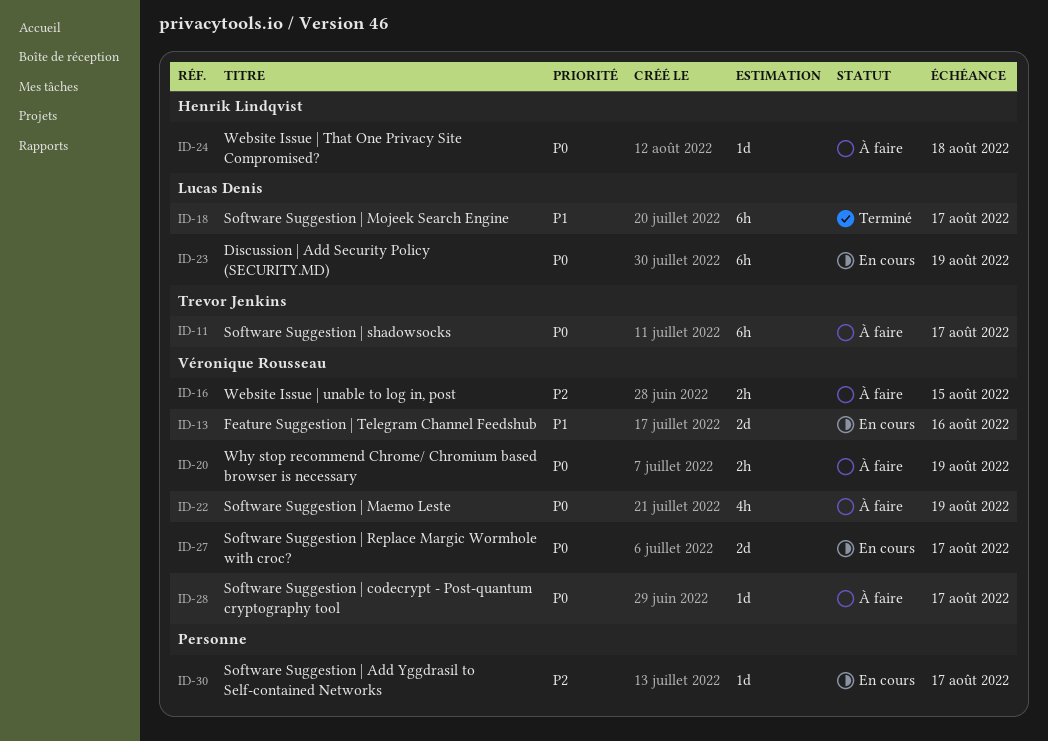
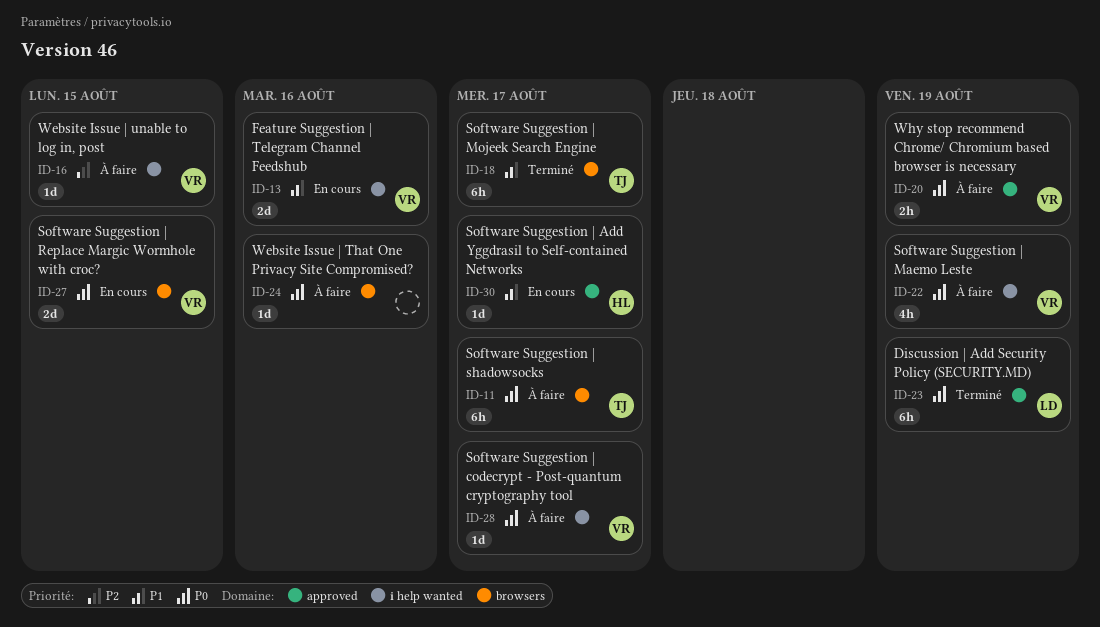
ID-16, estimate: 2h -> 1d
ID-18, owner: Lucas Denis -> Trevor Jenkins
ID-23, status: En cours -> Terminé
ID-24, owner: Henrik Lindqvist -> none
ID-24, due: Aug 18 -> Aug 16
ID-27, due: Aug 17 -> Aug 15
ID-30, owner: none -> Henrik Lindqvist
ID-30, priority: P2 -> P1

